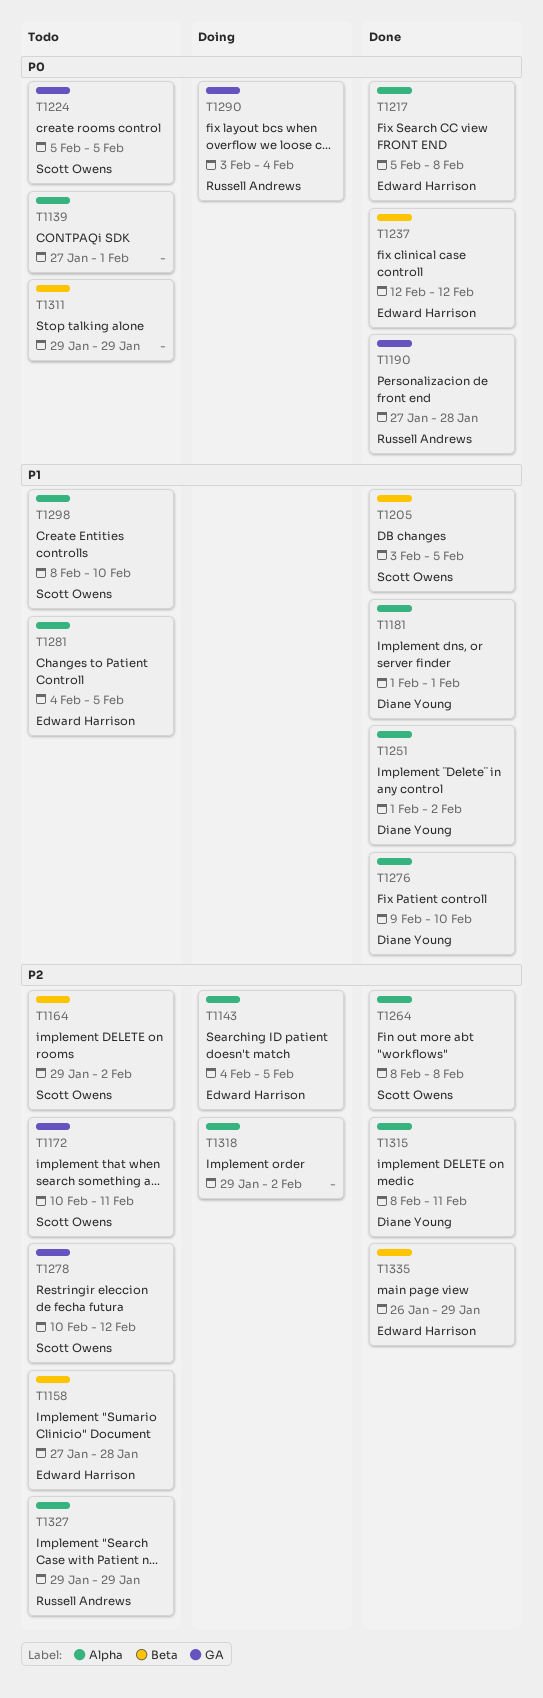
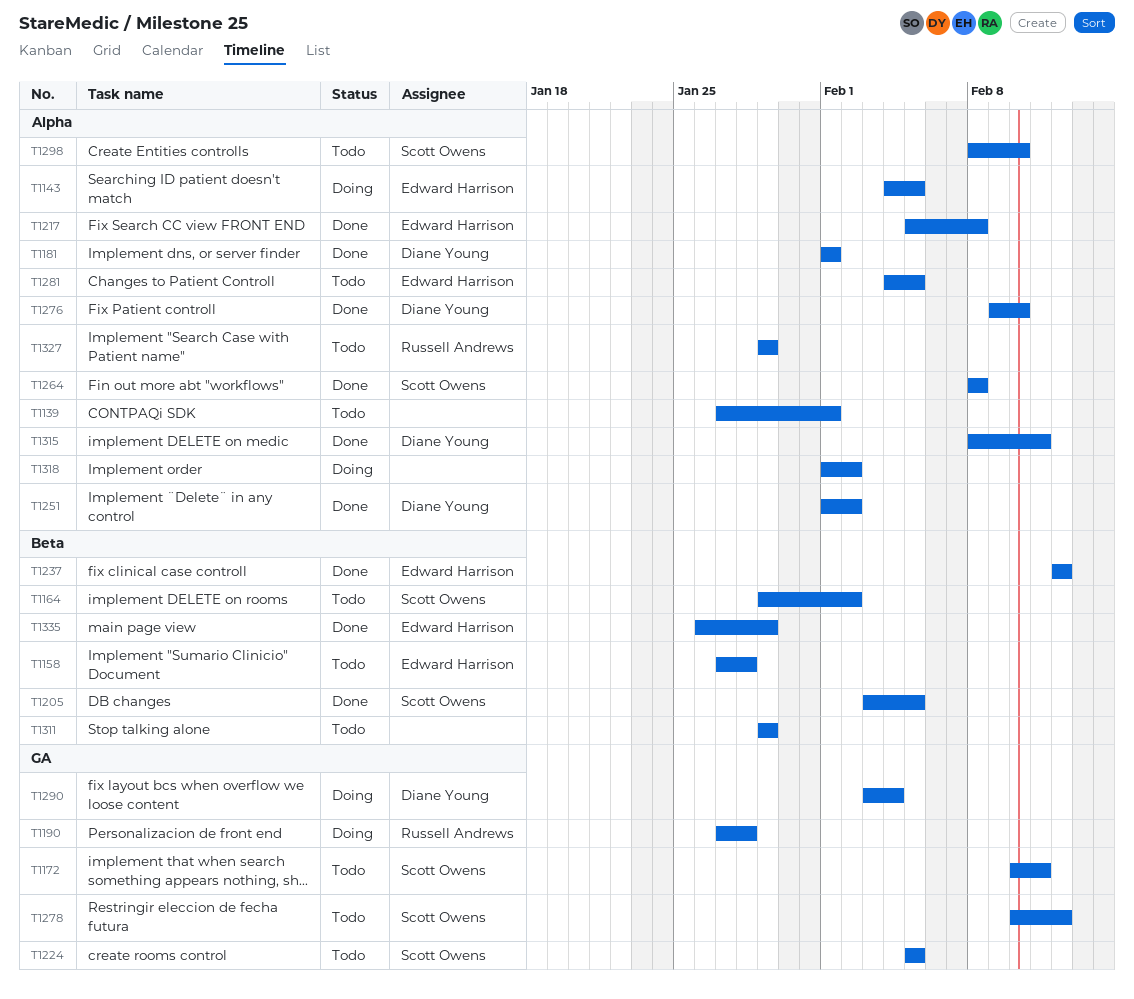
T1190, status: Done -> Doing
T1290, owner: Russell Andrews -> Diane Young
T1318, start: Jan 29 -> Feb 1

